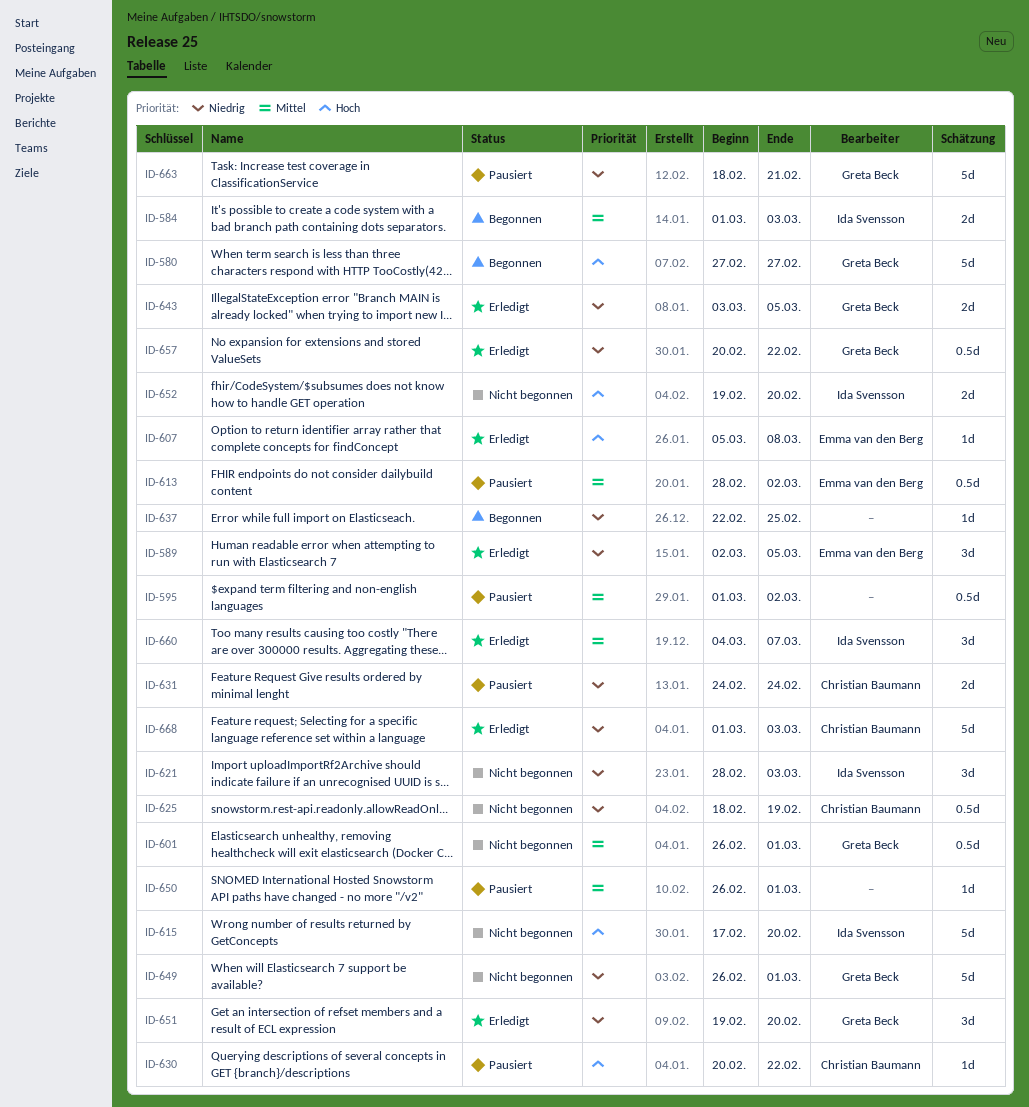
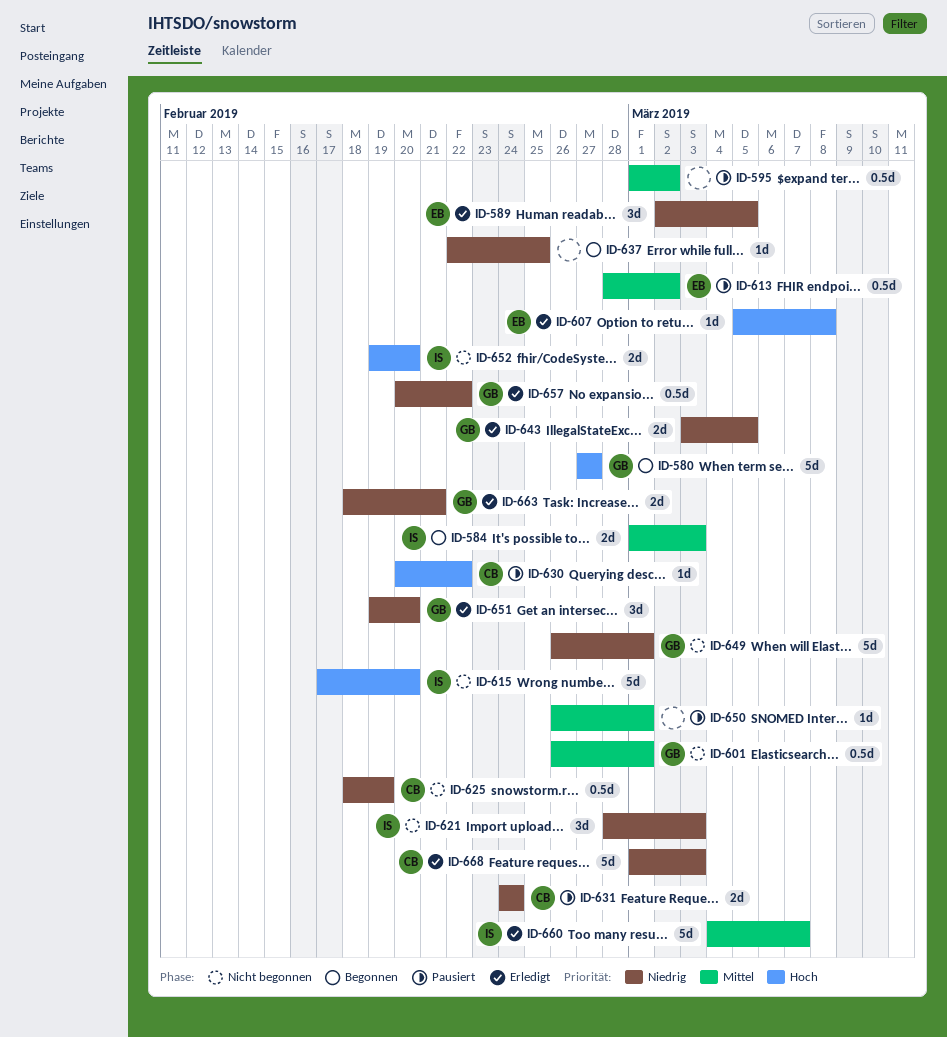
ID-660, estimate: 3d -> 5d
ID-663, status: Pausiert -> Erledigt
ID-663, estimate: 5d -> 2d

